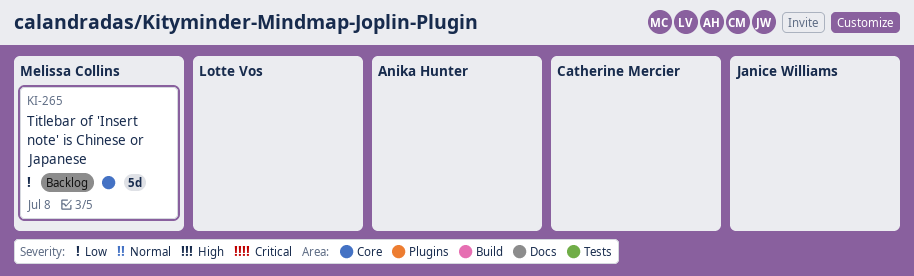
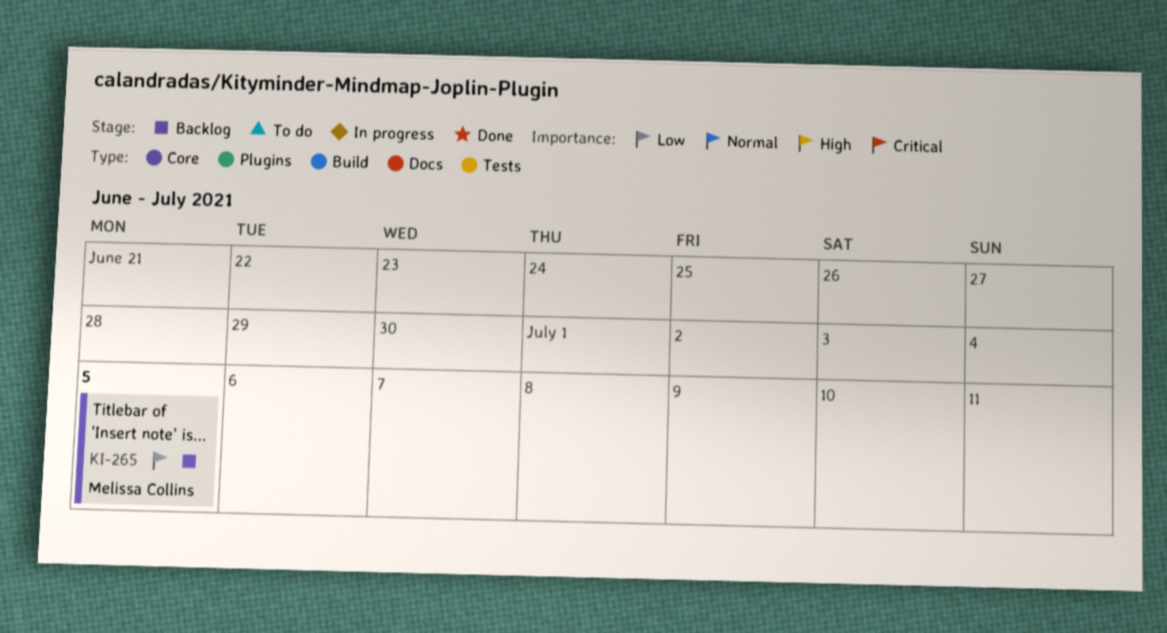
KI-265, due: Jul 8 -> Jul 5

